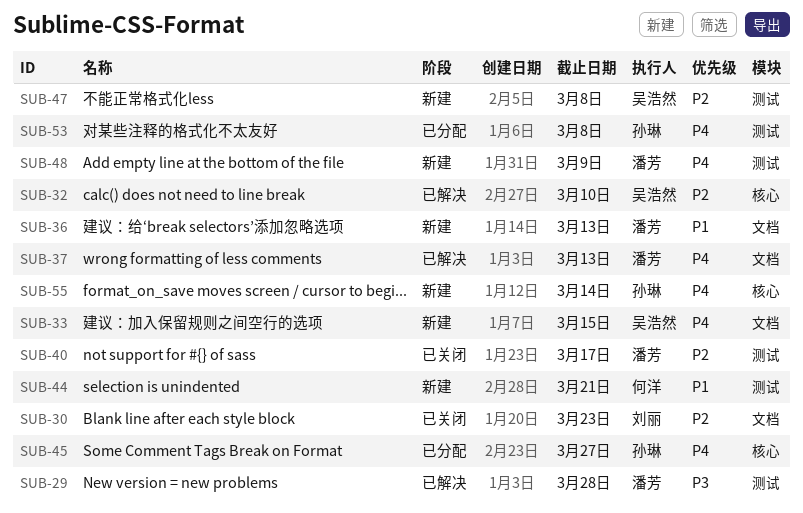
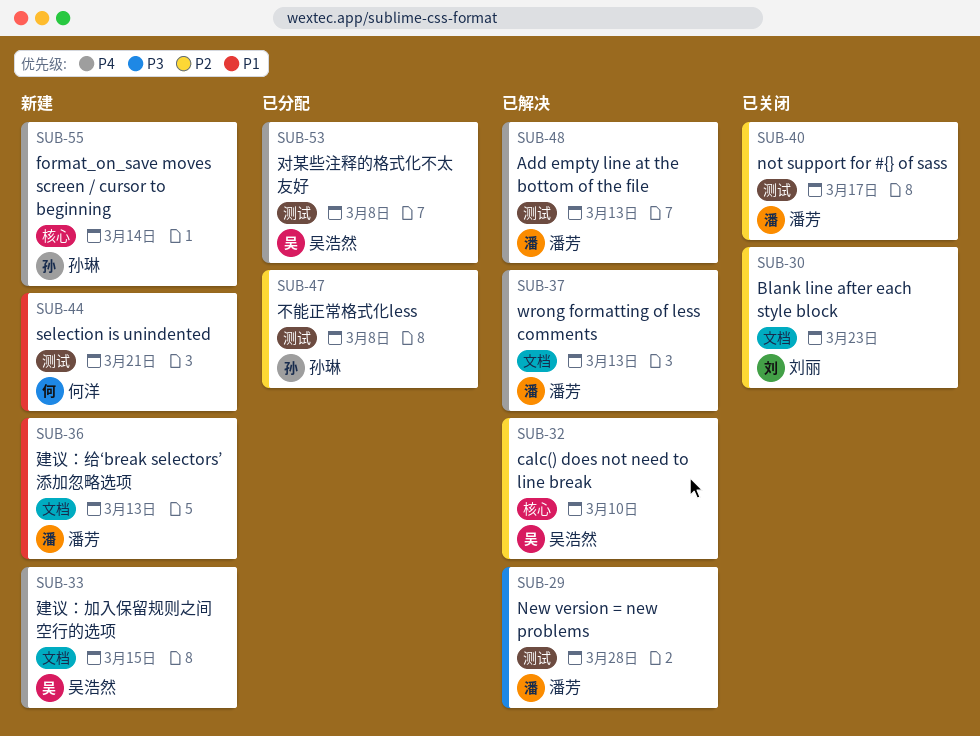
SUB-45: present -> none
SUB-47, status: 新建 -> 已分配
SUB-47, owner: 吴浩然 -> 孙琳
SUB-48, status: 新建 -> 已解决
SUB-48, due: Mar 9 -> Mar 13
SUB-53, owner: 孙琳 -> 吴浩然

